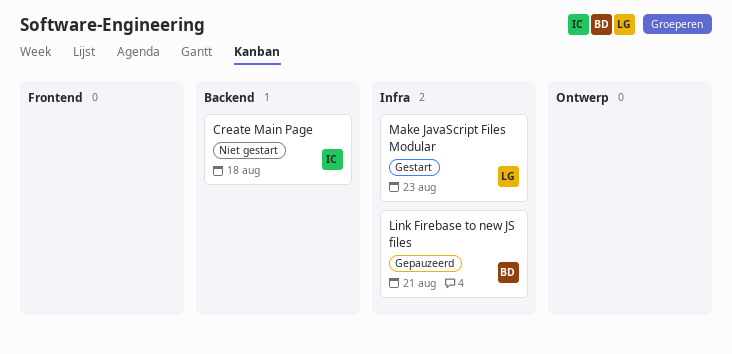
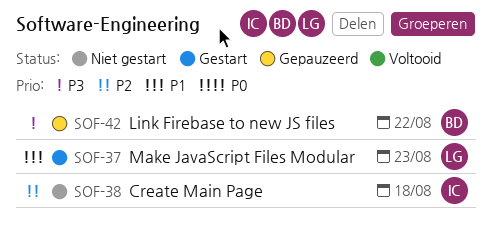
Link Firebase to new JS files, due: Aug 21 -> Aug 22

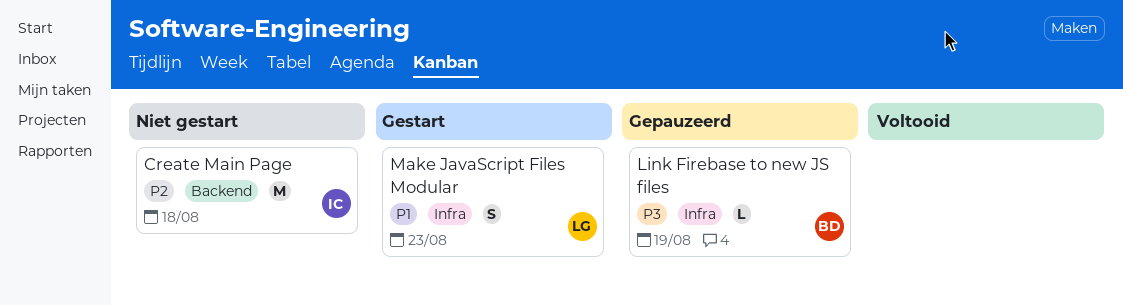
Link Firebase to new JS files, due: Aug 22 -> Aug 19

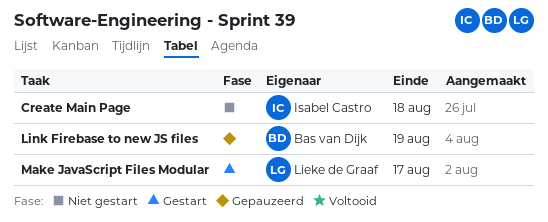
Make JavaScript Files Modular, due: Aug 23 -> Aug 17

